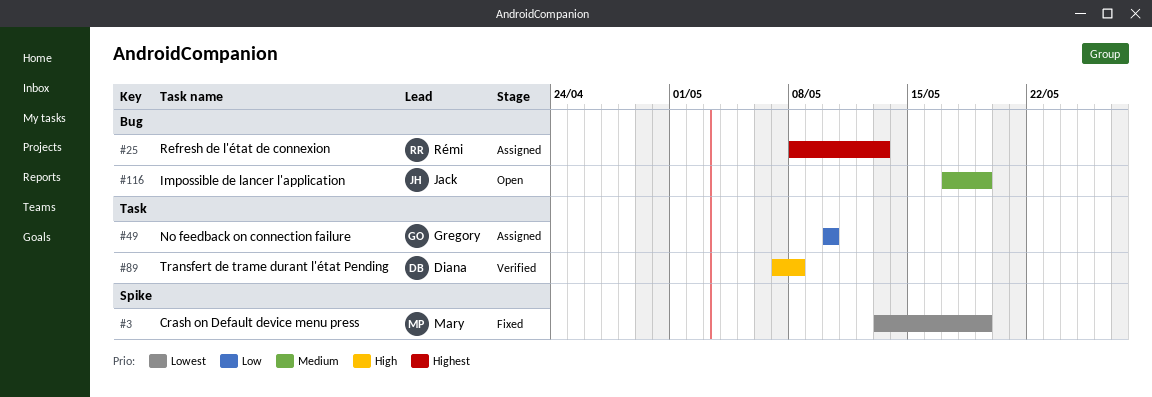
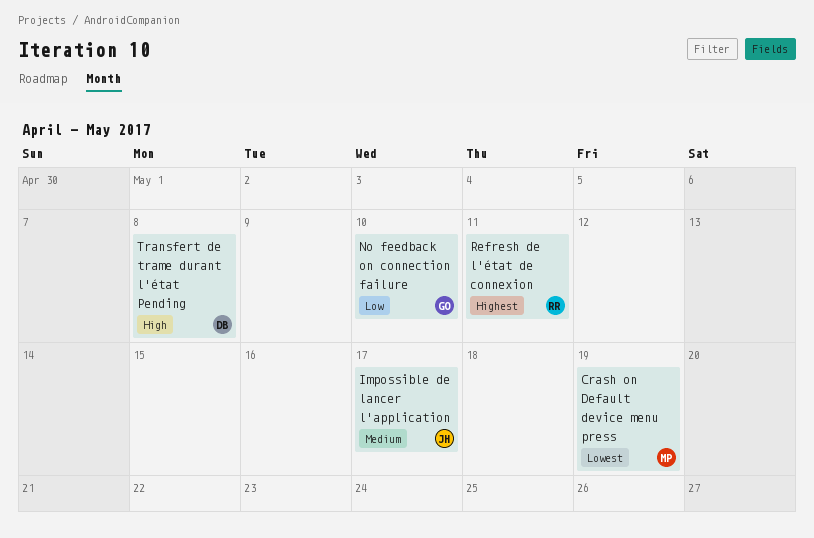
Impossible de lancer l'application, due: May 19 -> May 17
Refresh de l'état de connexion, due: May 13 -> May 11

